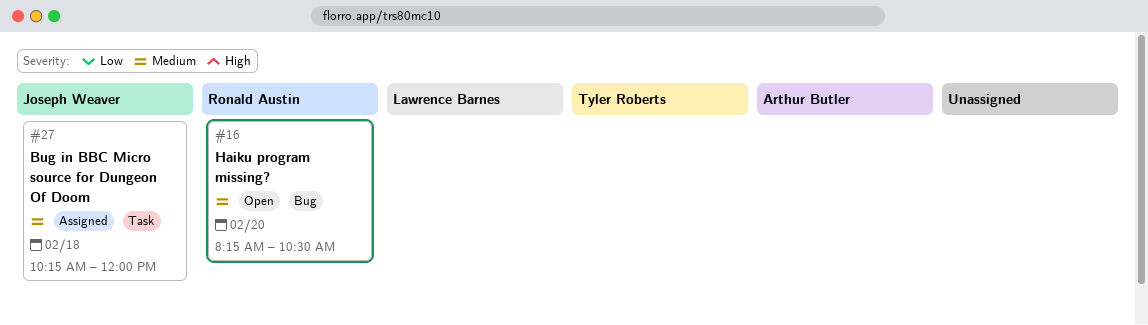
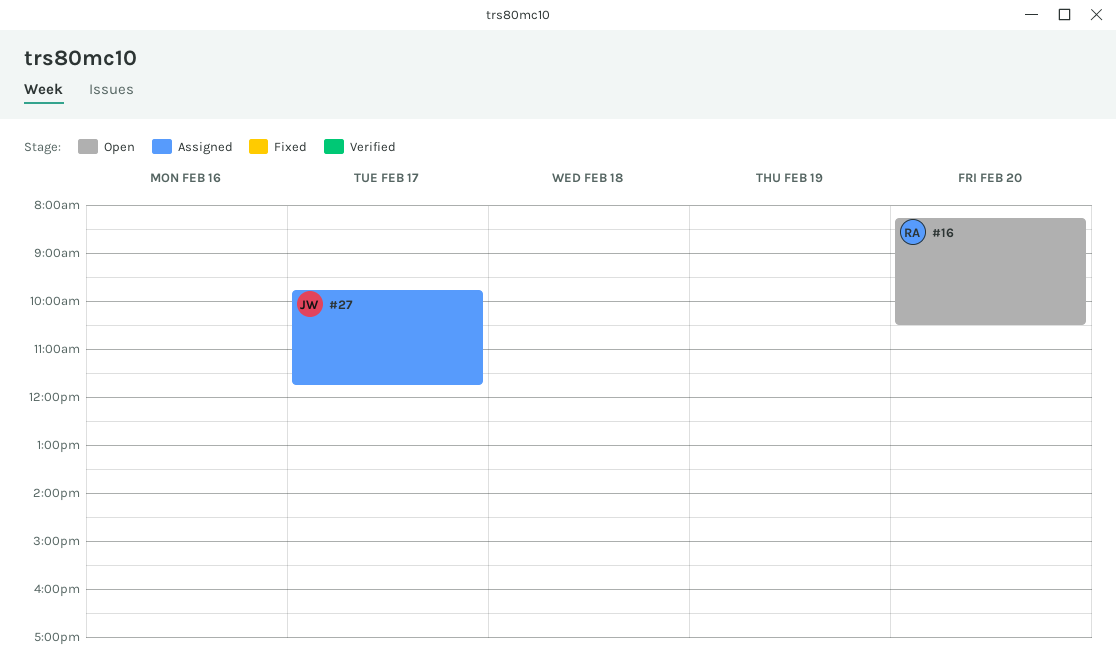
#27, day: Feb 18 -> Feb 17
#27, begins: 10:15 -> 09:45
#27, ends: 12:00 -> 11:45

